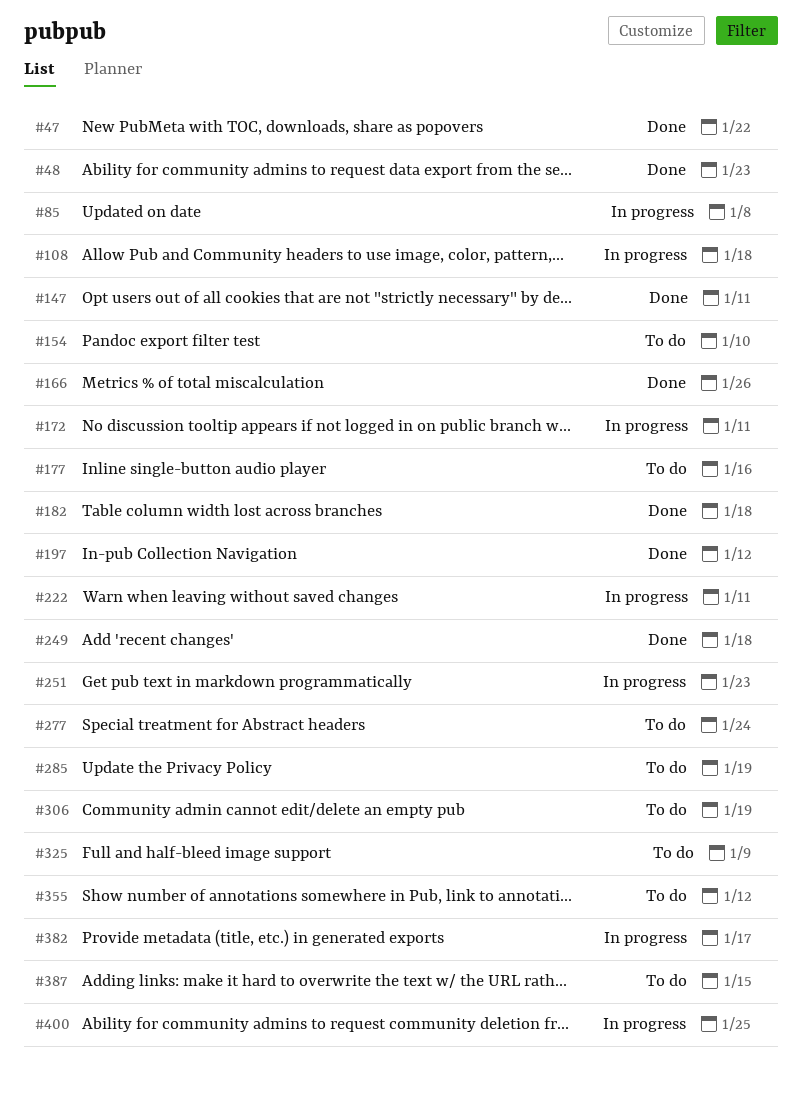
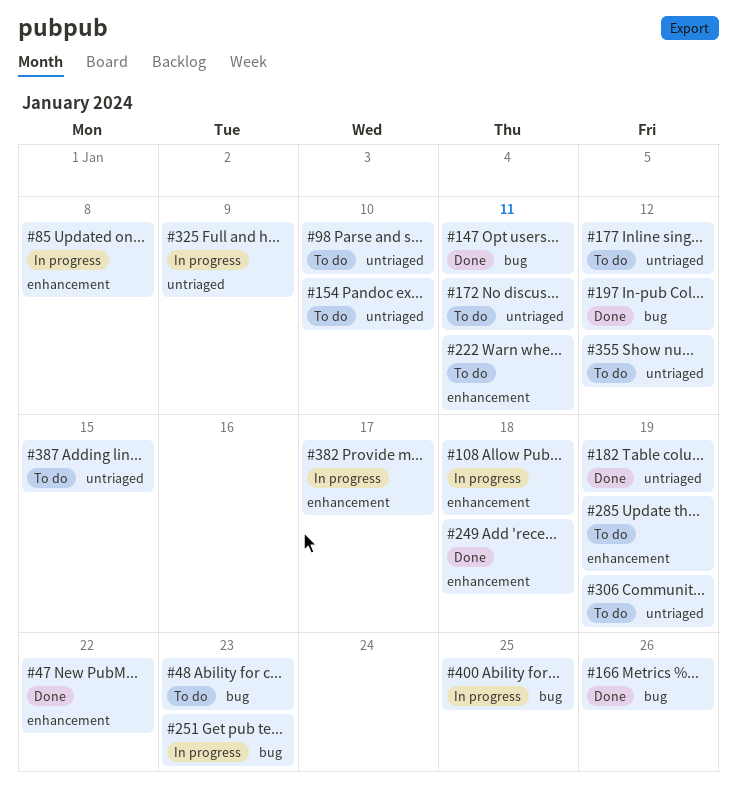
#48, status: Done -> To do
#98: none -> present
#172, status: In progress -> To do
#177, due: Jan 16 -> Jan 12
#182, due: Jan 18 -> Jan 19
#222, status: In progress -> To do
#277: present -> none
#325, status: To do -> In progress

